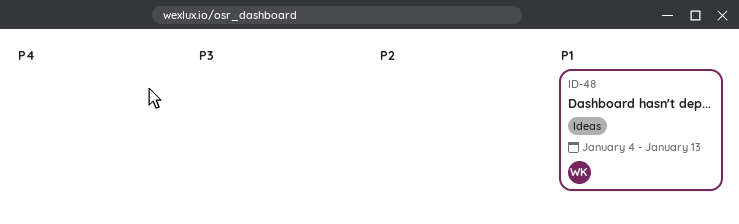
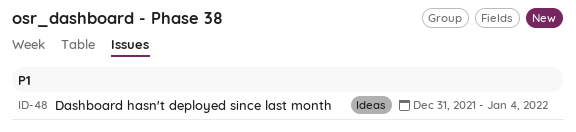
ID-48, start: Jan 4 -> Dec 31
ID-48, due: Jan 13 -> Jan 4

